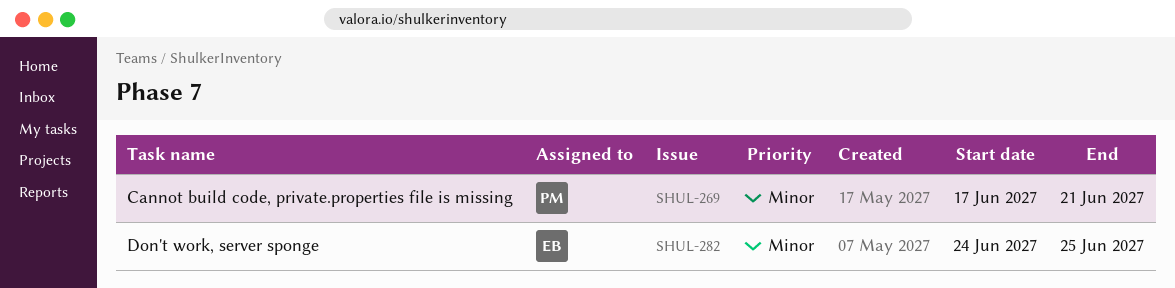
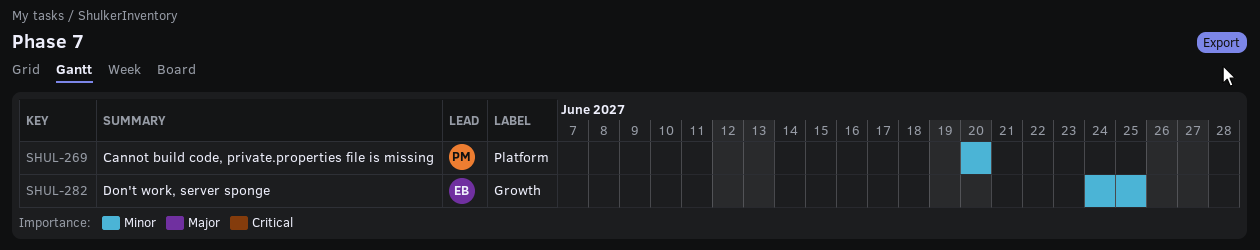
SHUL-269, start: Jun 17 -> Jun 20
SHUL-269, due: Jun 21 -> Jun 20

